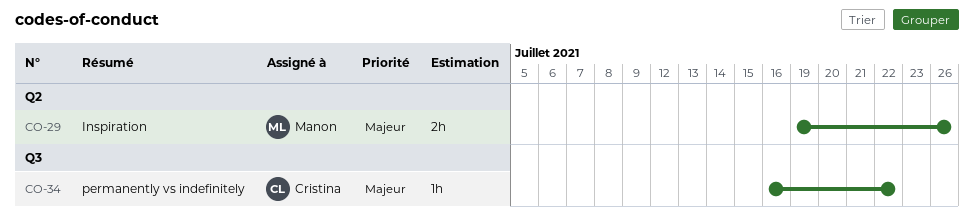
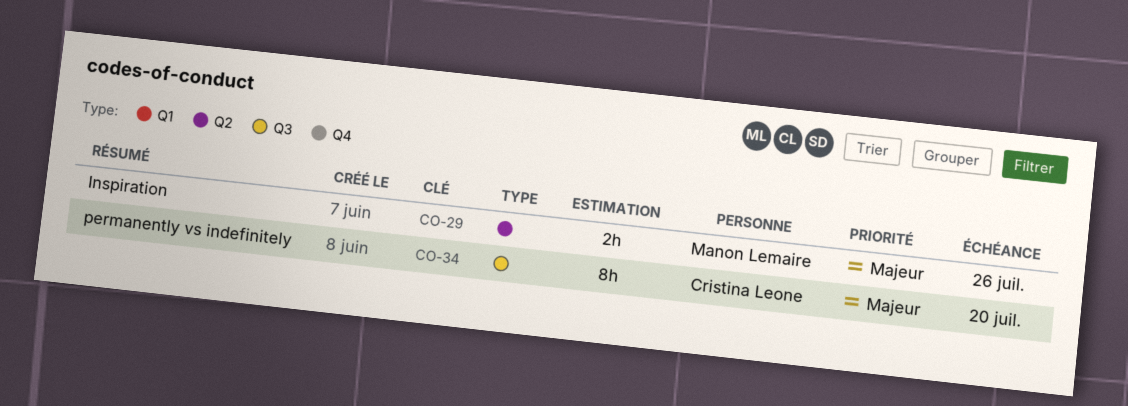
CO-34, estimate: 1h -> 8h
CO-34, due: Jul 22 -> Jul 20

